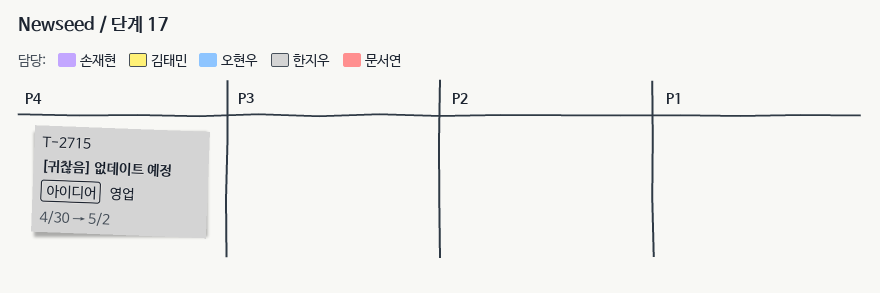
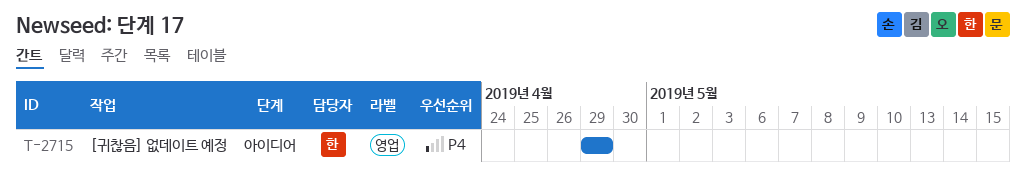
T-2715, start: Apr 30 -> Apr 29
T-2715, due: May 2 -> Apr 29

